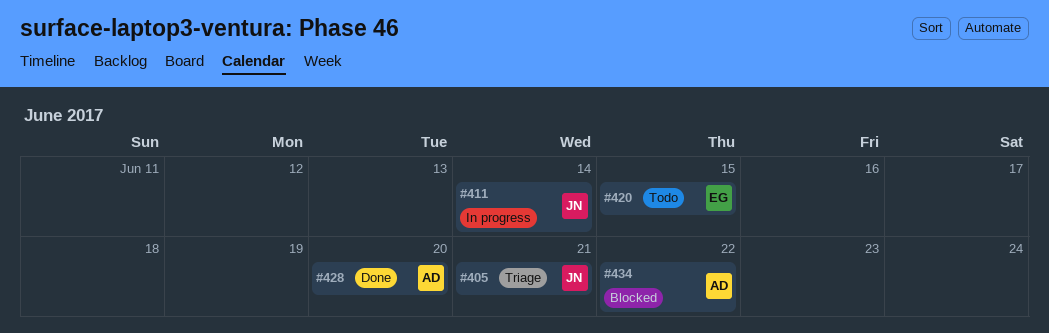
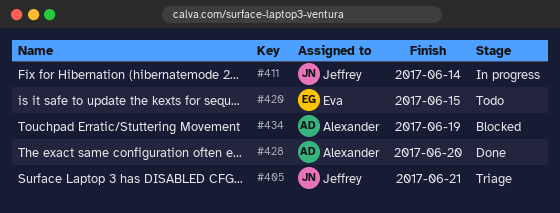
#434, due: Jun 22 -> Jun 19

